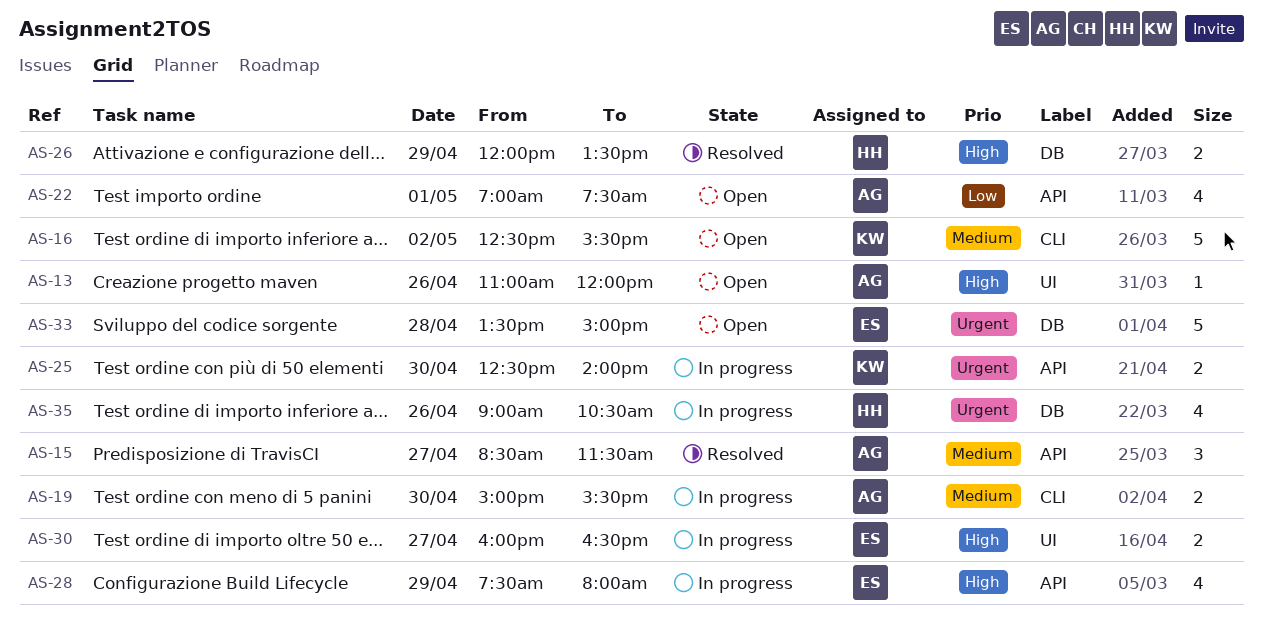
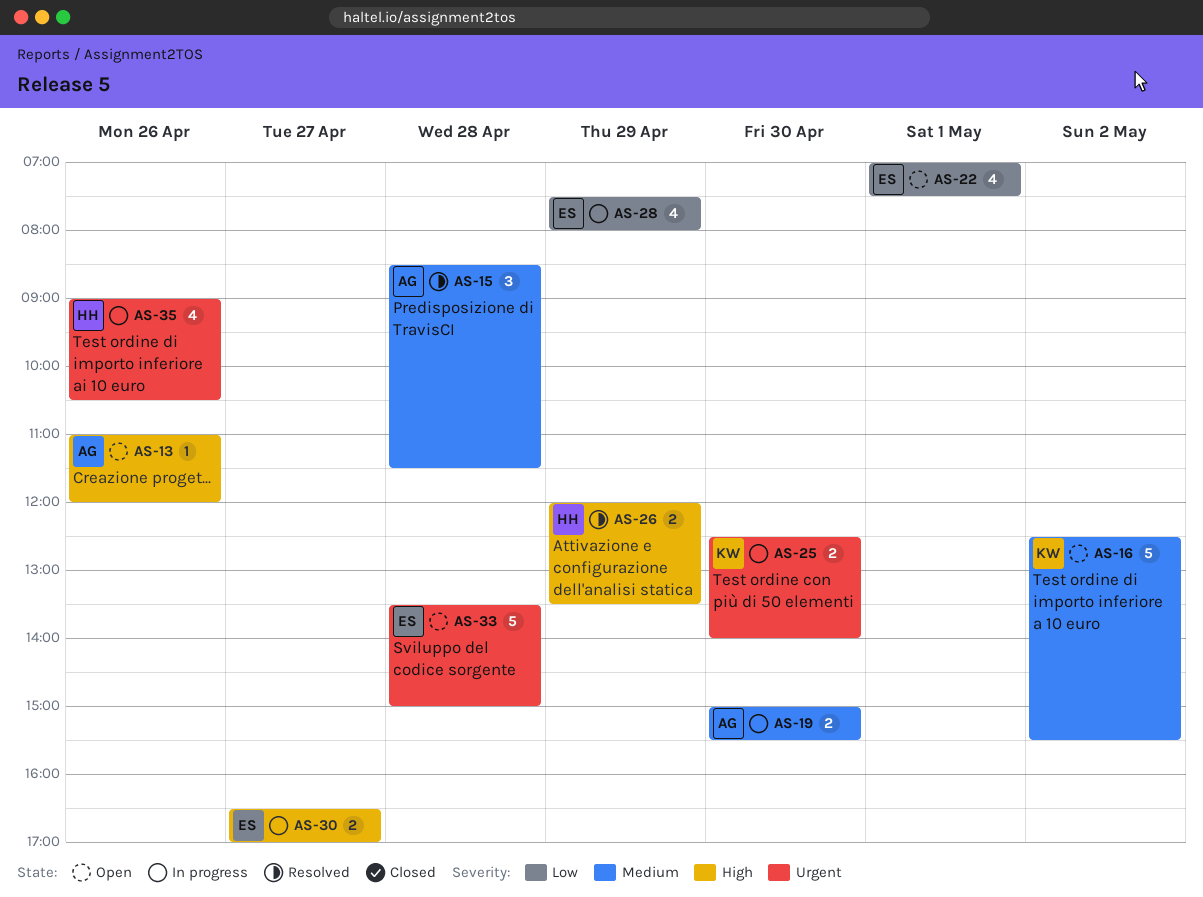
AS-15, day: Apr 27 -> Apr 28
AS-22, owner: AG -> ES
AS-28, priority: High -> Low
AS-30, begins: 16:00 -> 16:30
AS-30, ends: 16:30 -> 17:00

